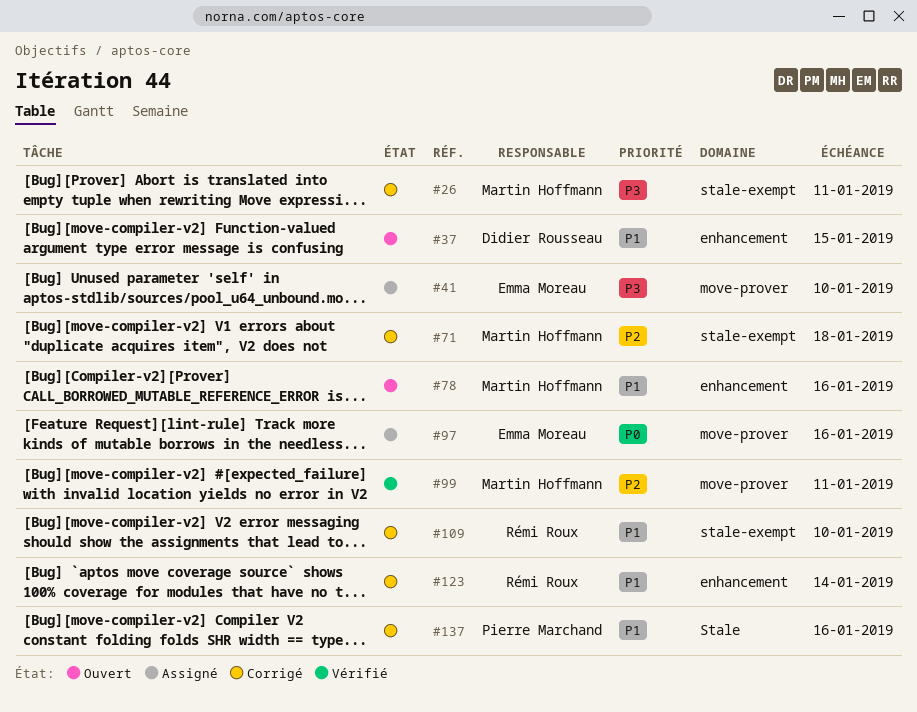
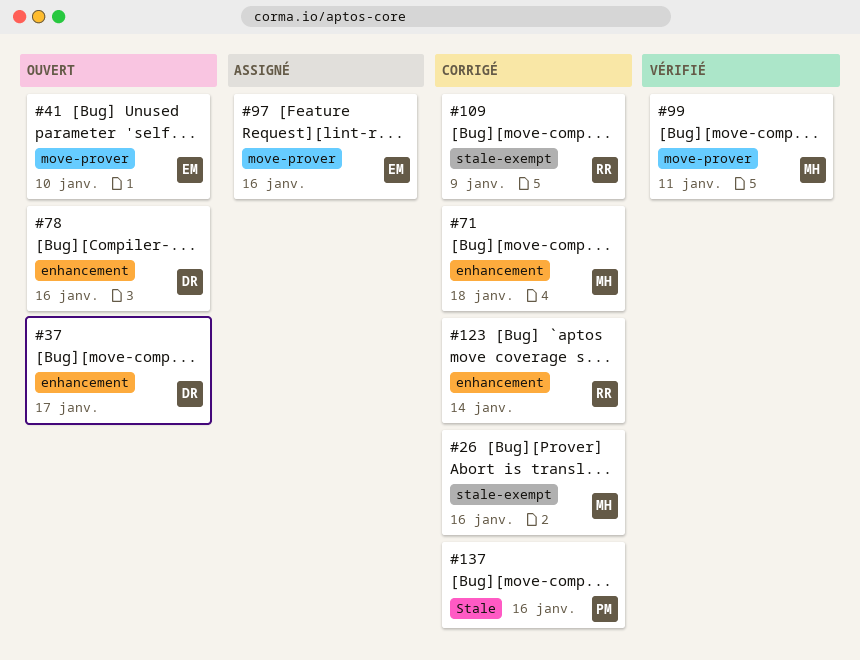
#26, due: Jan 11 -> Jan 16
#37, due: Jan 15 -> Jan 17
#41, status: Assigné -> Ouvert
#71, label: stale-exempt -> enhancement
#78, owner: Martin Hoffmann -> Didier Rousseau
#109, due: Jan 10 -> Jan 9

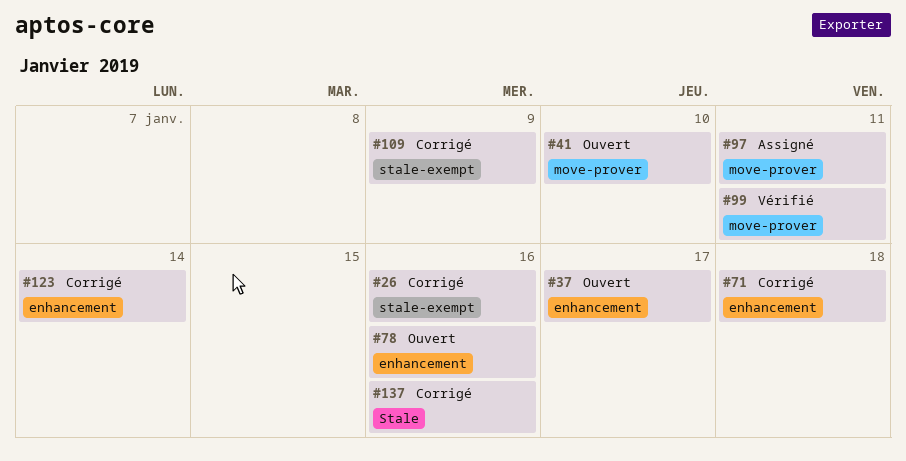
#97, due: Jan 16 -> Jan 11

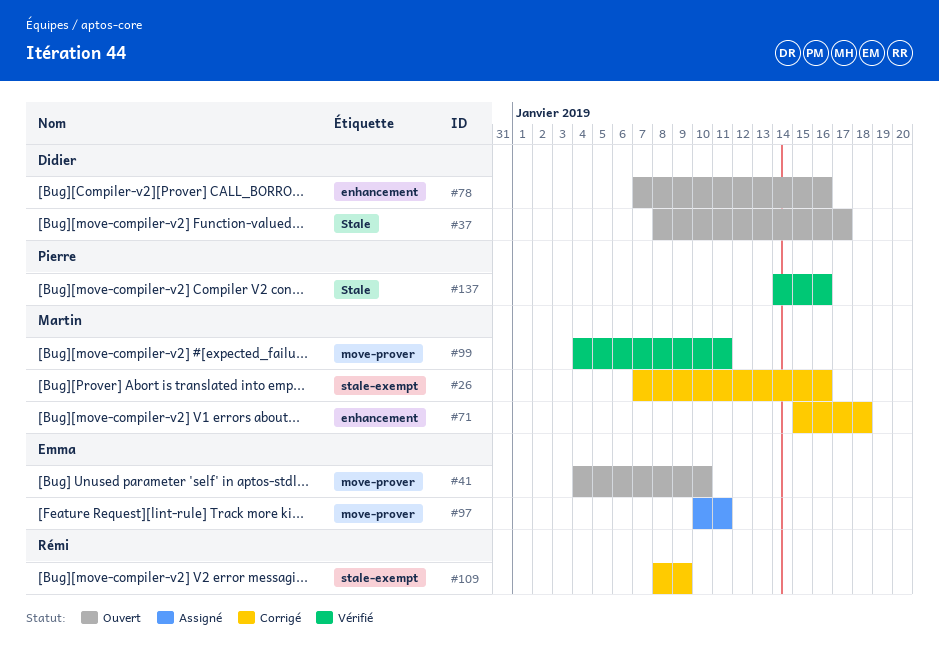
#37, label: enhancement -> Stale
#123: present -> none
#137, status: Corrigé -> Vérifié

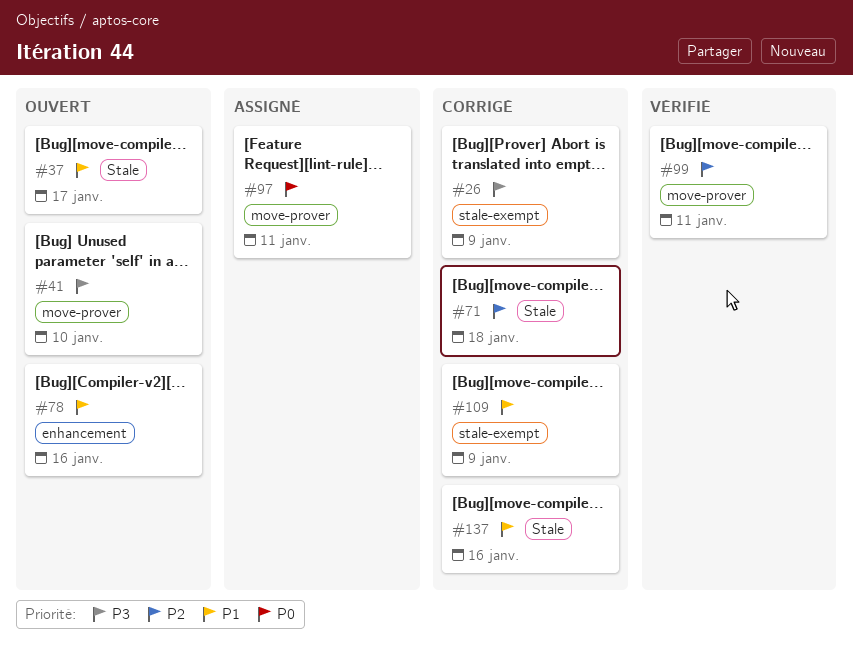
#26, due: Jan 16 -> Jan 9
#71, label: enhancement -> Stale
#137, status: Vérifié -> Corrigé

